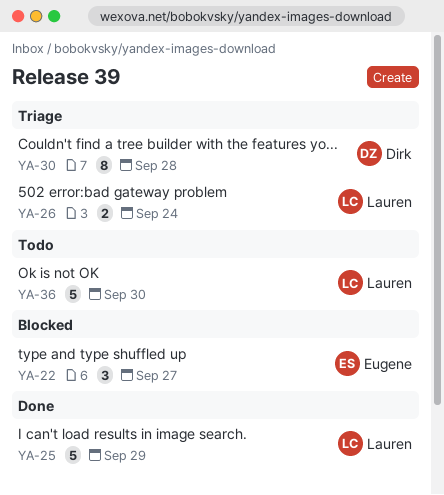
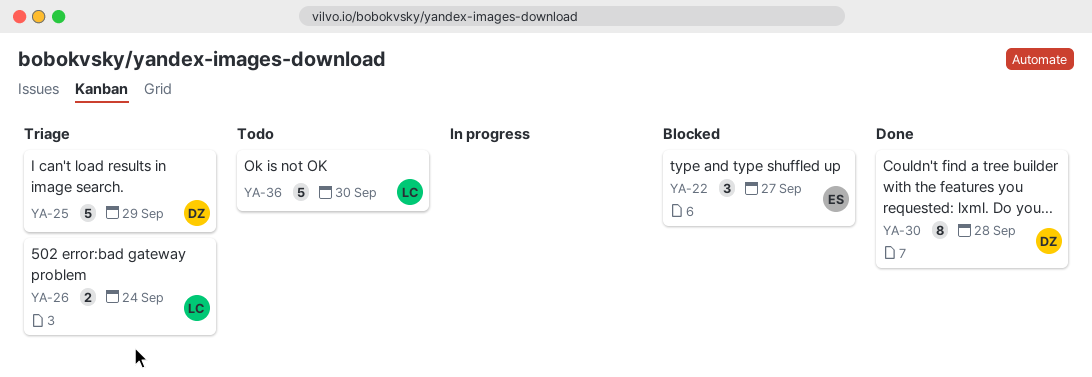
YA-25, status: Done -> Triage
YA-25, owner: Lauren -> Dirk
YA-30, status: Triage -> Done

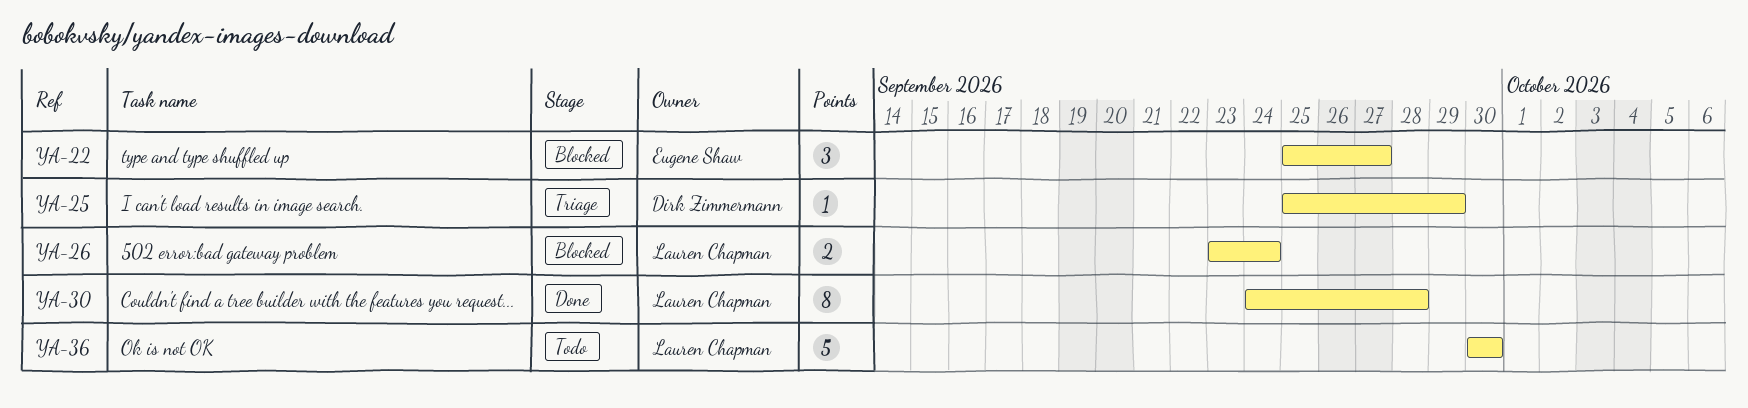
YA-25, estimate: 5 -> 1
YA-26, status: Triage -> Blocked
YA-30, owner: Dirk Zimmermann -> Lauren Chapman

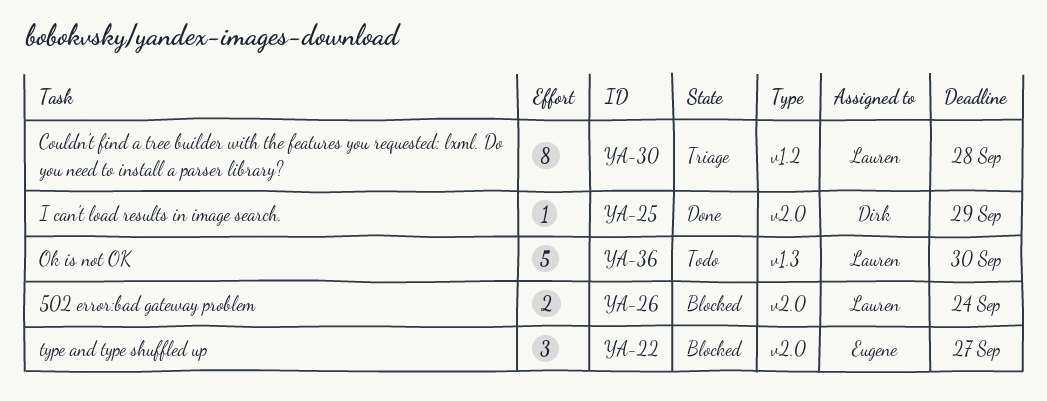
YA-25, status: Triage -> Done
YA-30, status: Done -> Triage

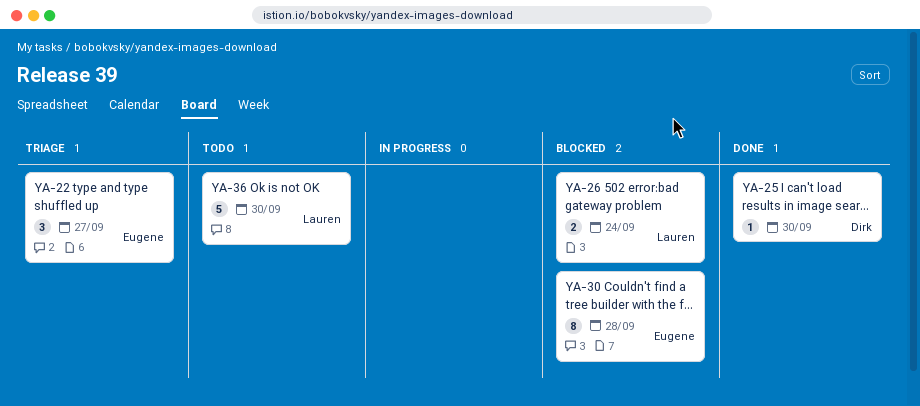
YA-22, status: Blocked -> Triage
YA-25, due: Sep 29 -> Sep 30
YA-30, status: Triage -> Blocked
YA-30, owner: Lauren -> Eugene

